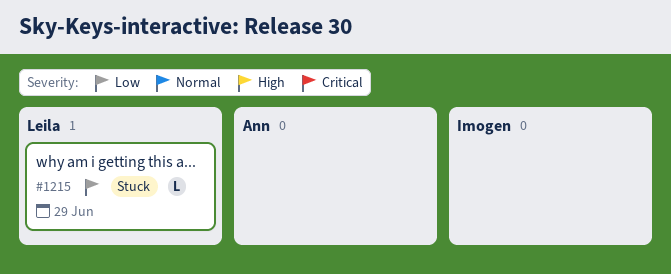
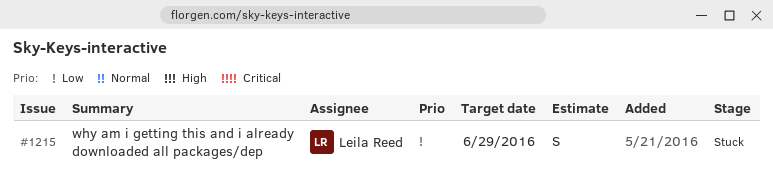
#1215, estimate: L -> S

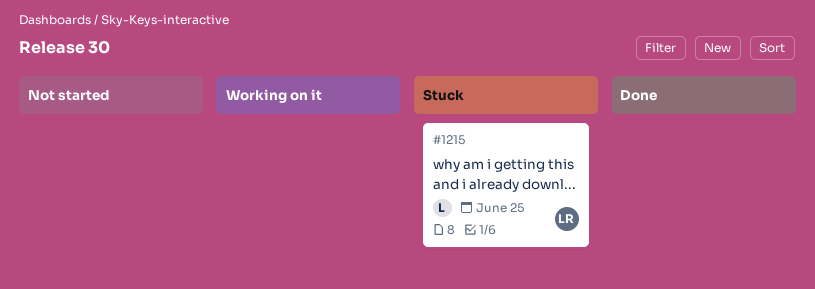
#1215, estimate: S -> L
#1215, due: Jun 29 -> Jun 25

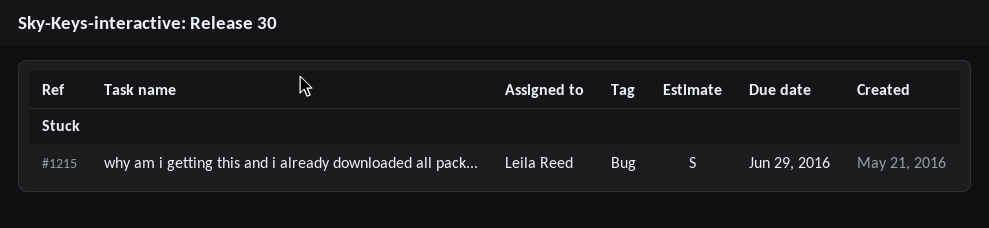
#1215, estimate: L -> S
#1215, due: Jun 25 -> Jun 29

